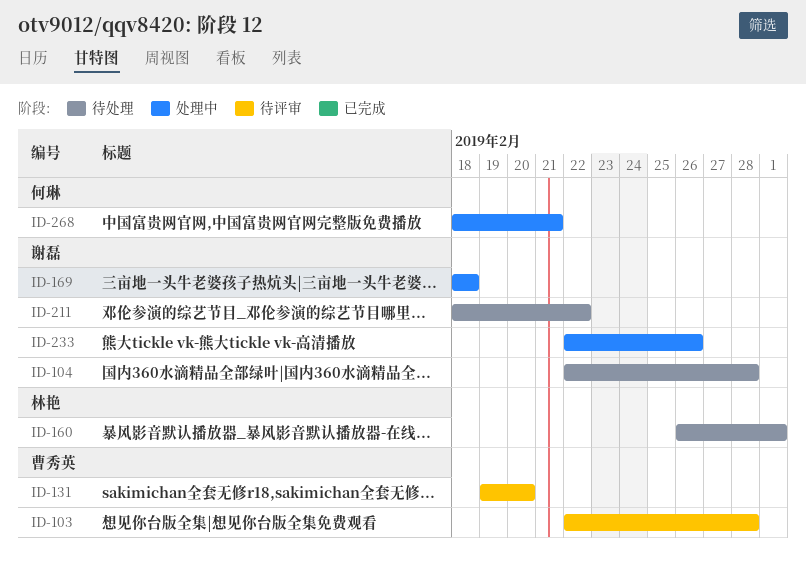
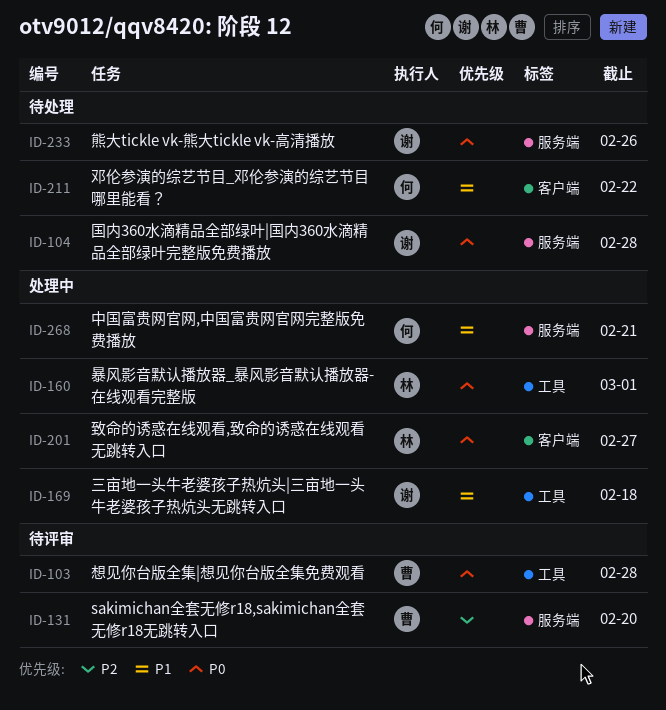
ID-160, status: 待处理 -> 处理中
ID-201: none -> present
ID-211, owner: 谢磊 -> 何琳
ID-233, status: 处理中 -> 待处理

